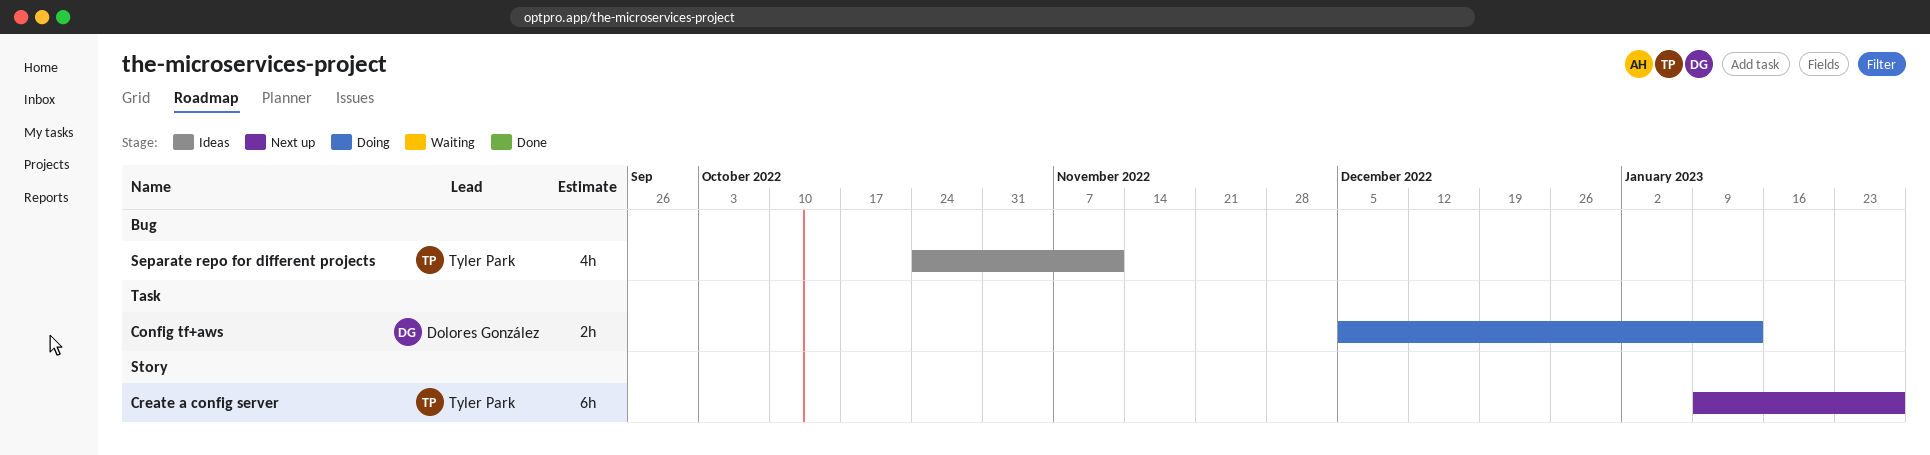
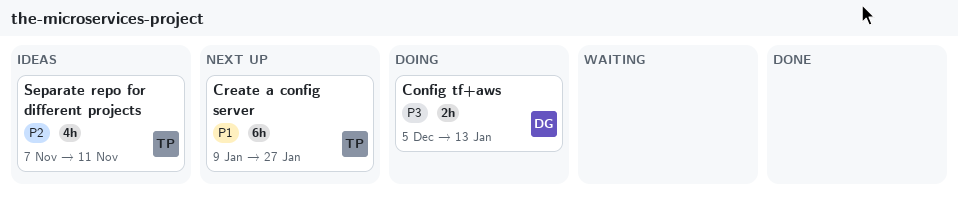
Separate repo for different projects, start: Oct 24 -> Nov 7

